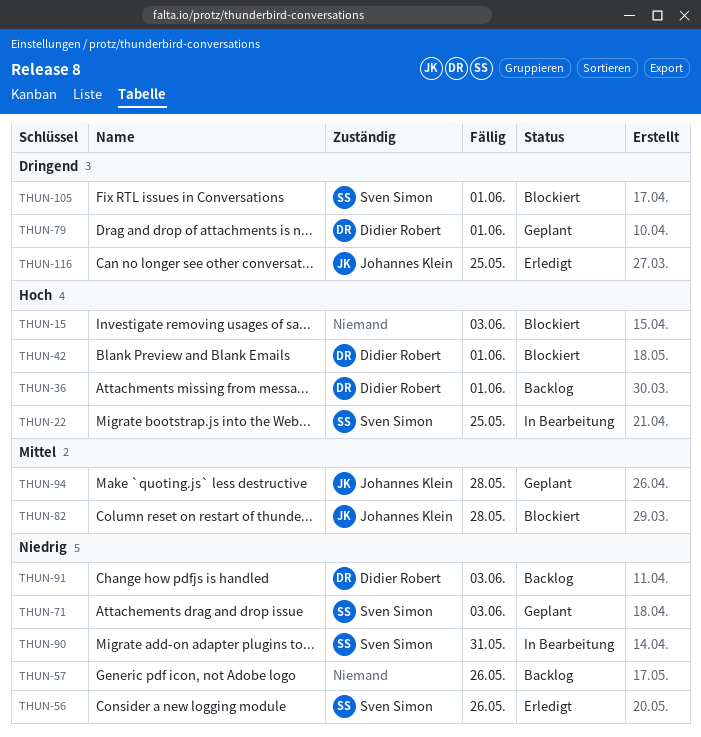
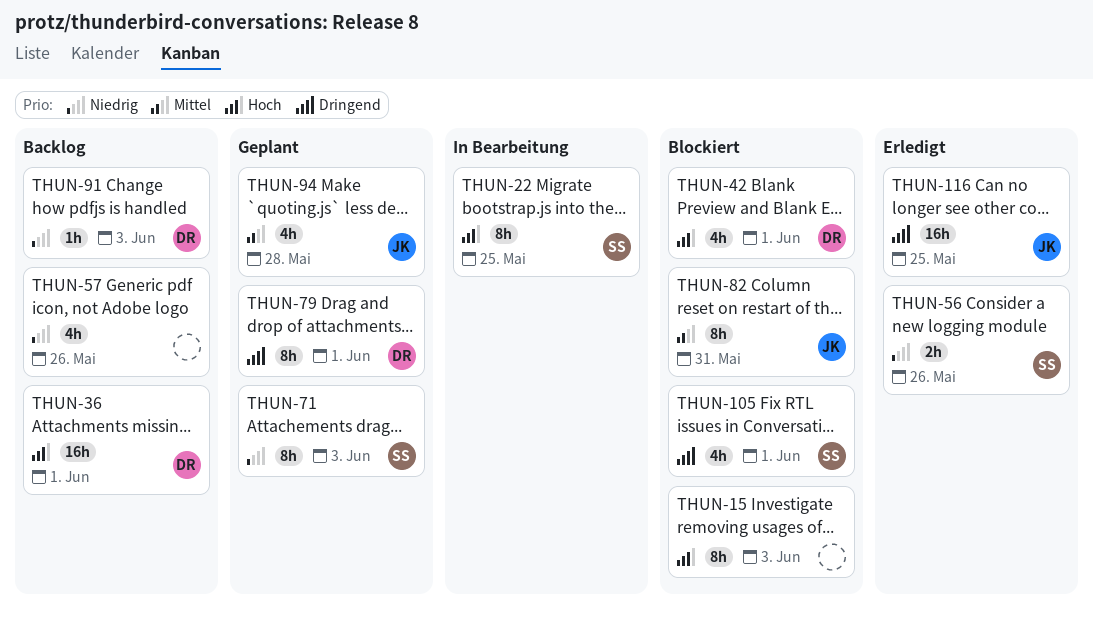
THUN-82, due: May 28 -> May 31
THUN-90: present -> none

